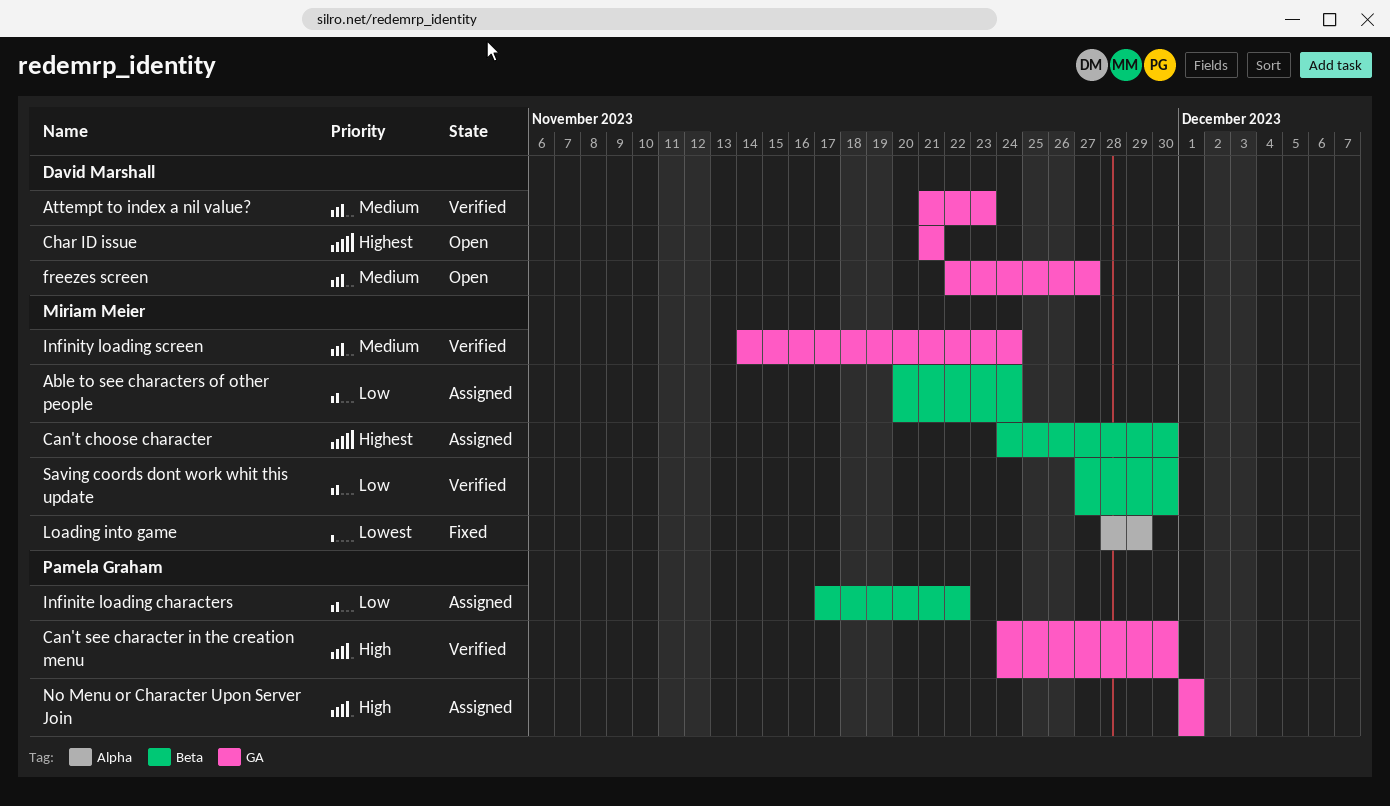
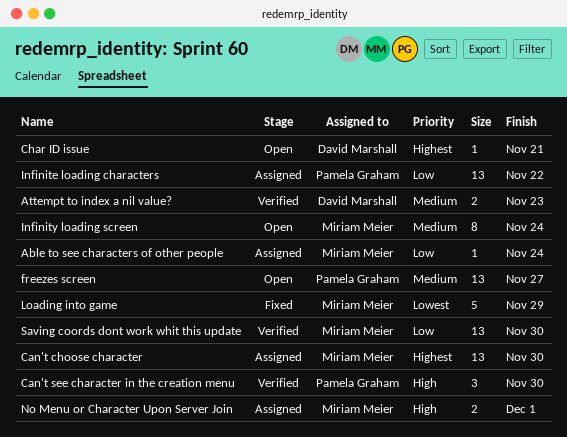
freezes screen, owner: David Marshall -> Pamela Graham
Infinity loading screen, status: Verified -> Open
No Menu or Character Upon Server Join, owner: Pamela Graham -> Miriam Meier

